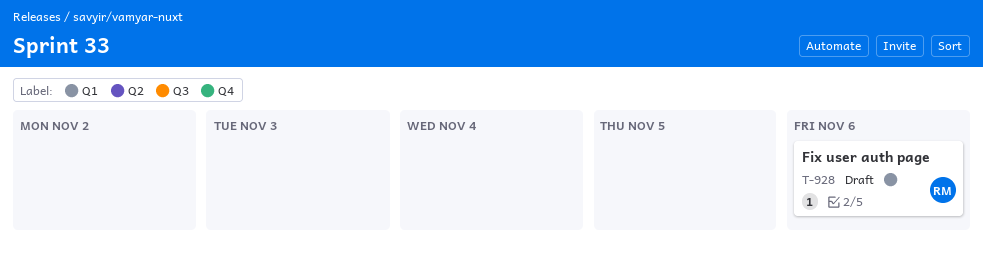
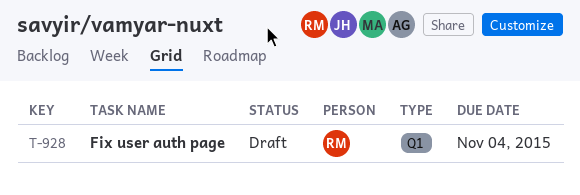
T-928, due: Nov 6 -> Nov 4

